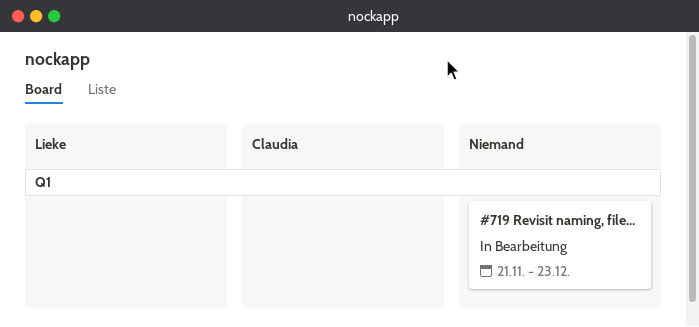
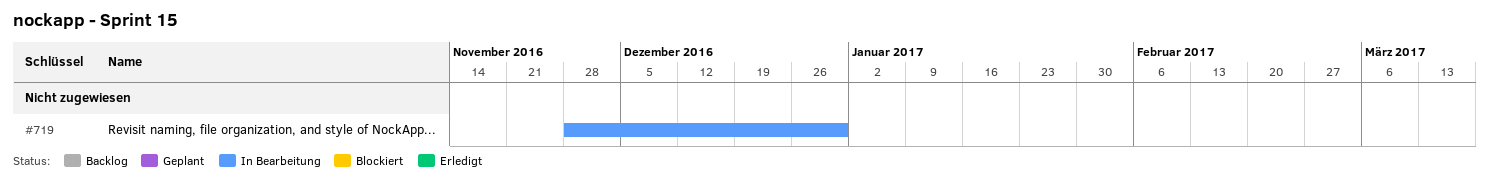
#719, start: Nov 21 -> Nov 28
#719, due: Dec 23 -> Dec 30

